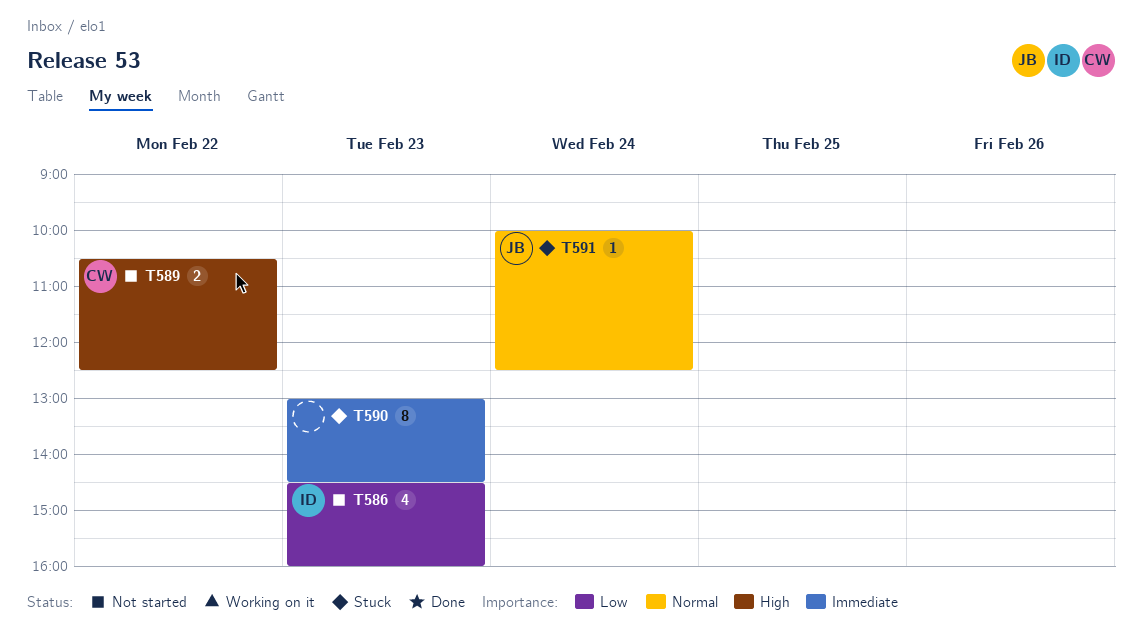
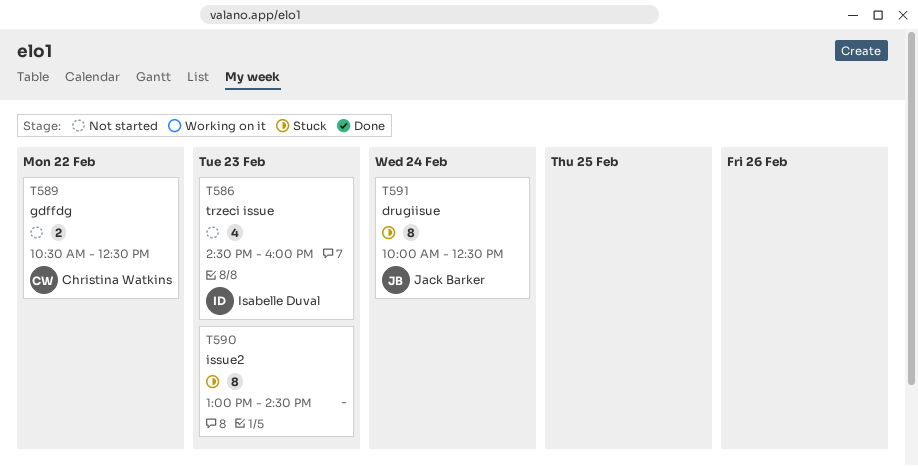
T591, estimate: 1 -> 8

